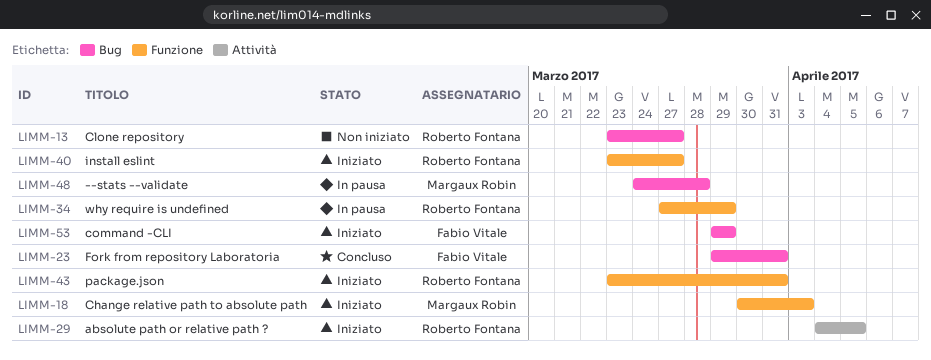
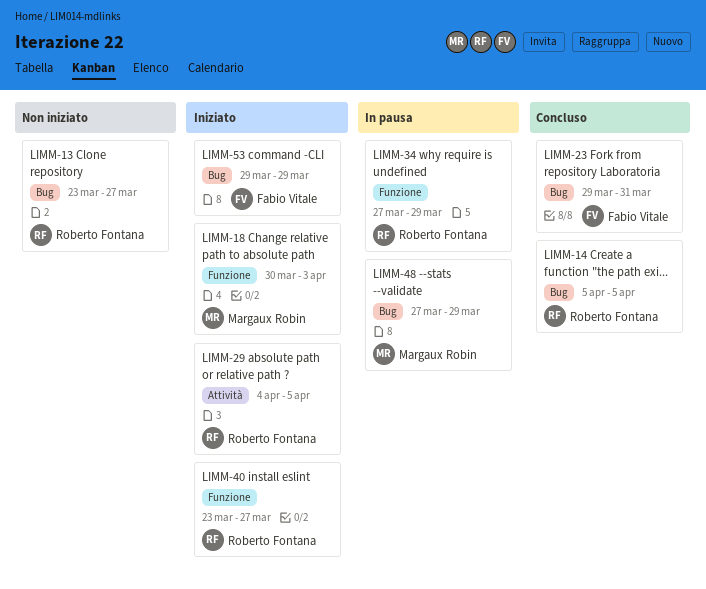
LIMM-14: none -> present
LIMM-43: present -> none
LIMM-48, start: Mar 24 -> Mar 27
LIMM-48, due: Mar 28 -> Mar 29

